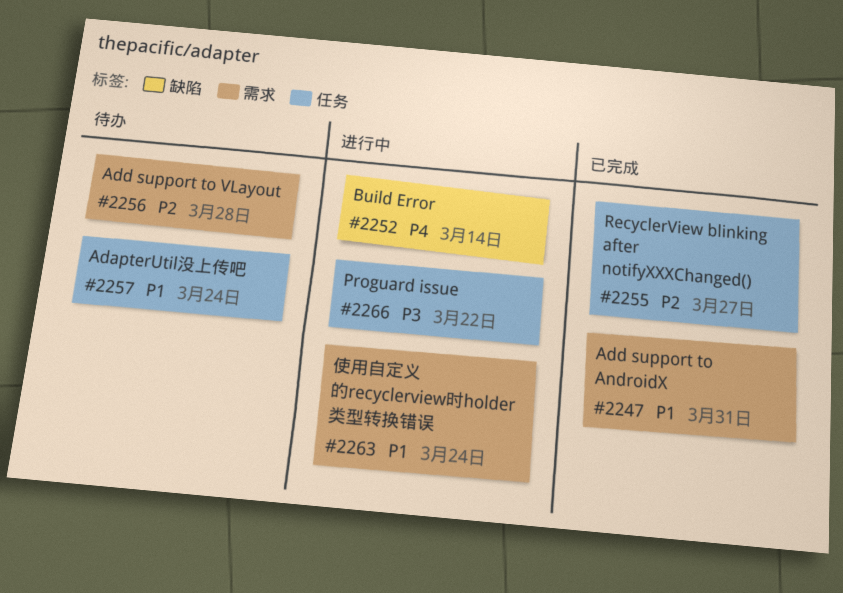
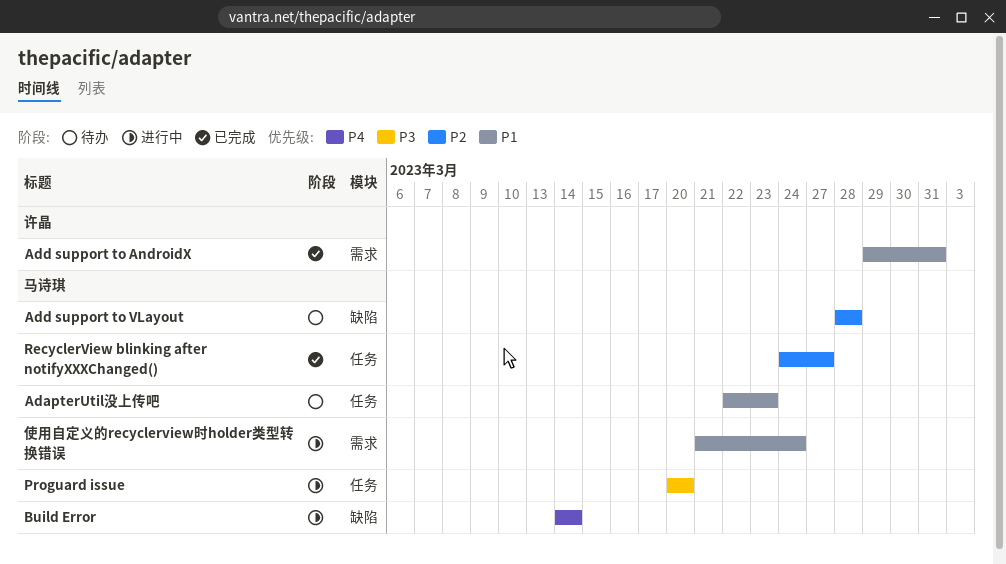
AdapterUtil没上传吧, due: Mar 24 -> Mar 23
Add support to VLayout, label: 需求 -> 缺陷
Proguard issue, due: Mar 22 -> Mar 20

